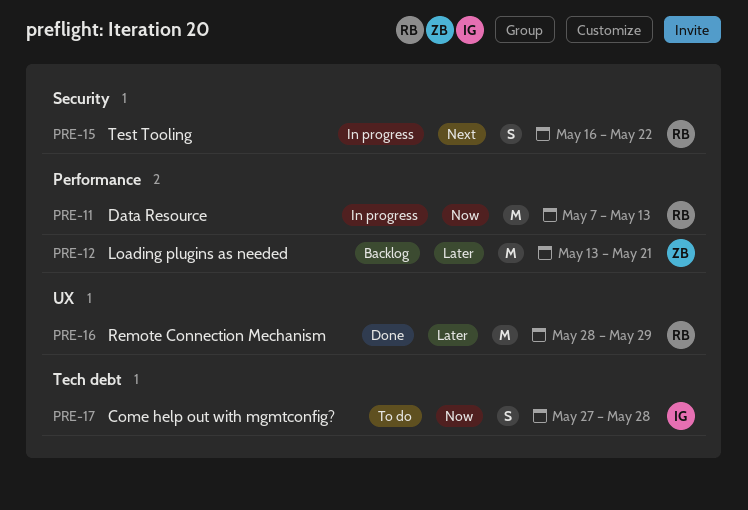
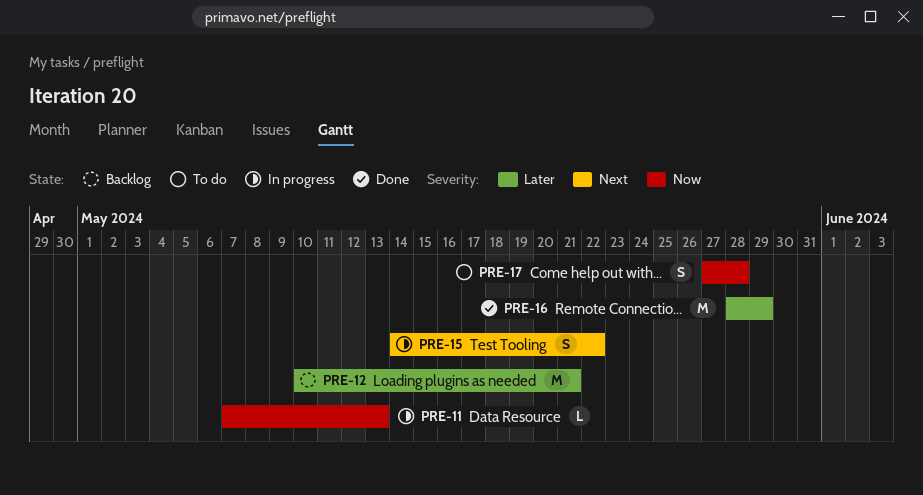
PRE-11, estimate: M -> L
PRE-12, start: May 13 -> May 10
PRE-15, start: May 16 -> May 14

